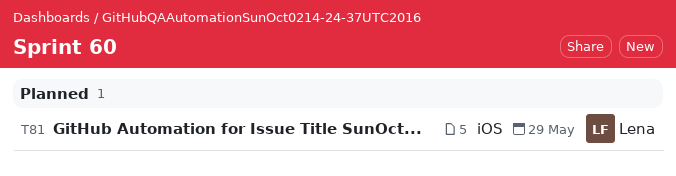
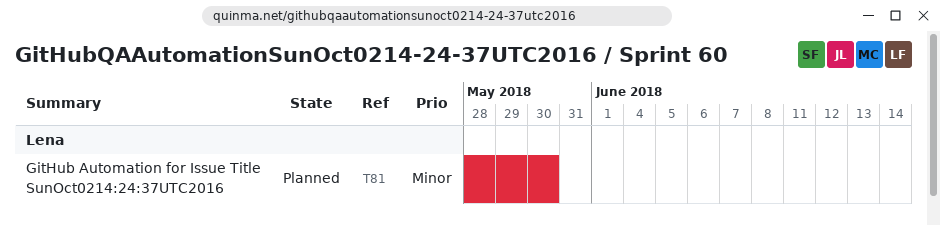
T81, due: May 29 -> May 30

